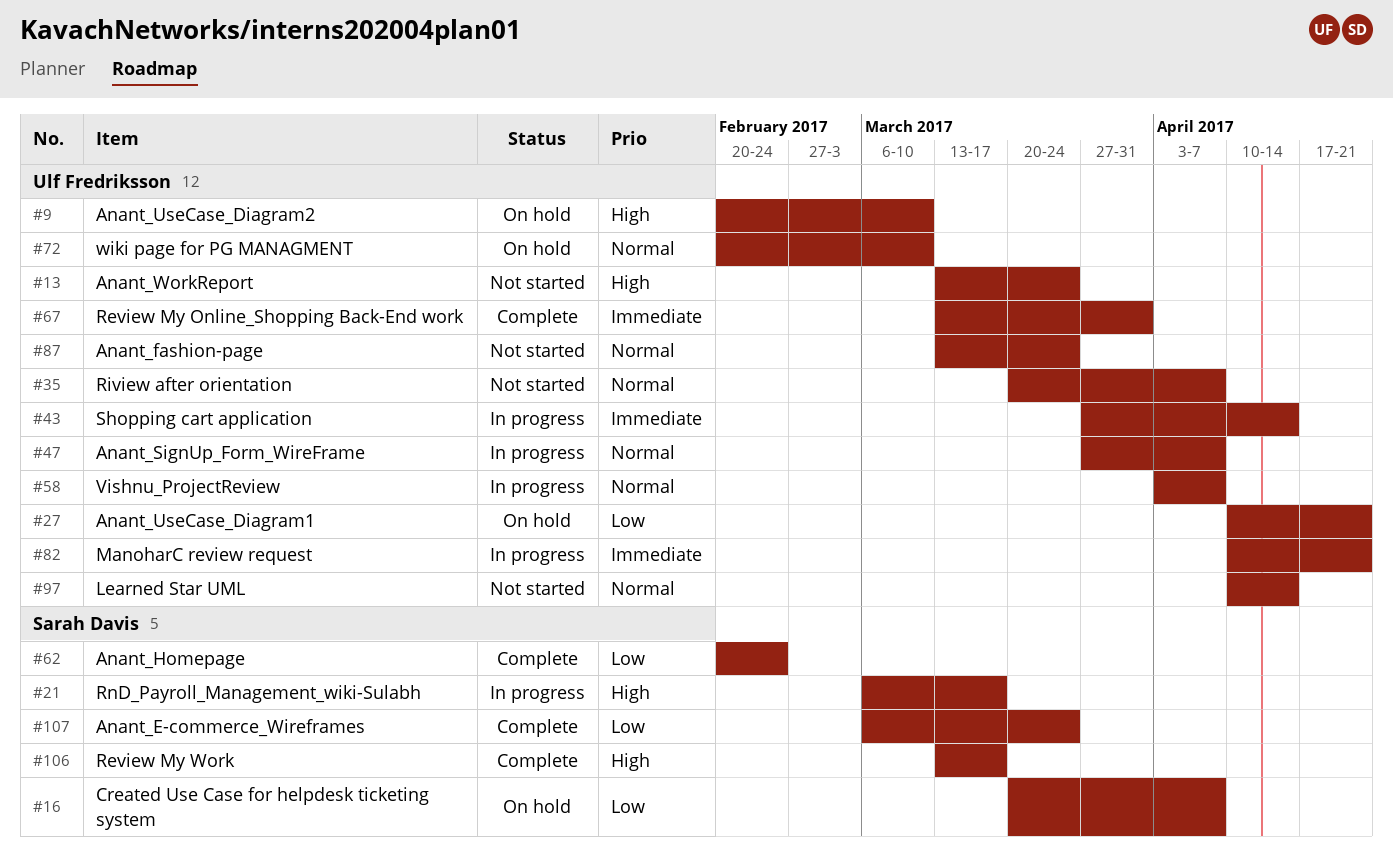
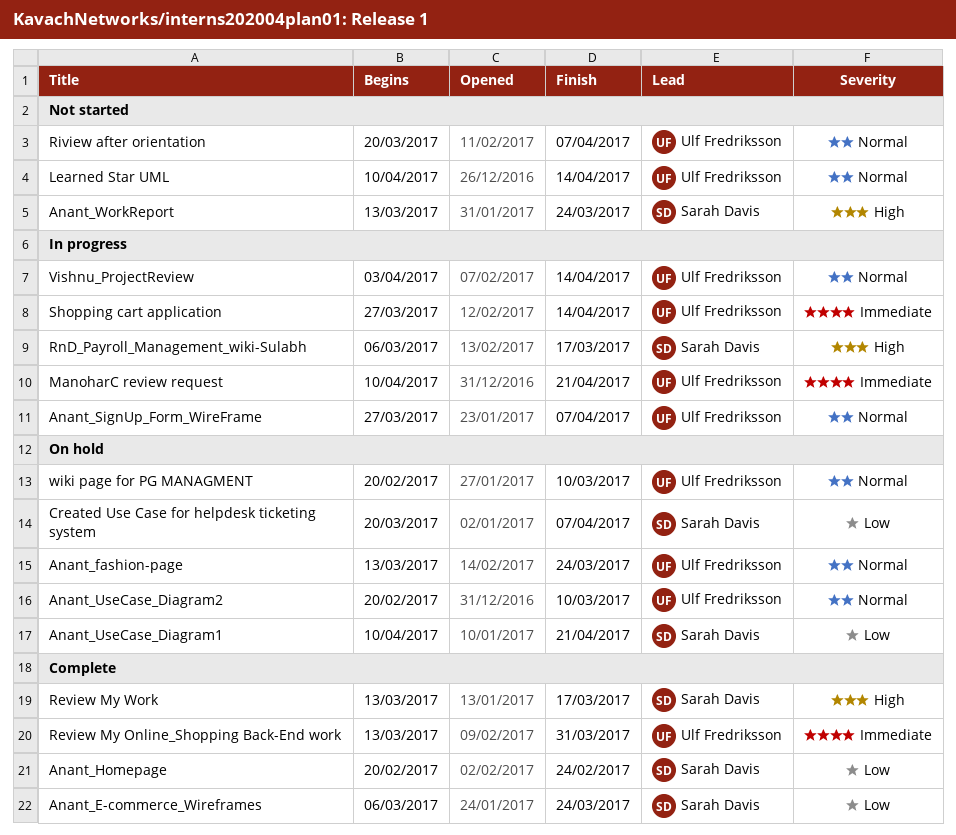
Anant_fashion-page, status: Not started -> On hold
Anant_UseCase_Diagram1, owner: Ulf Fredriksson -> Sarah Davis
Anant_UseCase_Diagram2, priority: High -> Normal
Anant_WorkReport, owner: Ulf Fredriksson -> Sarah Davis
Vishnu_ProjectReview, due: Apr 7 -> Apr 14

